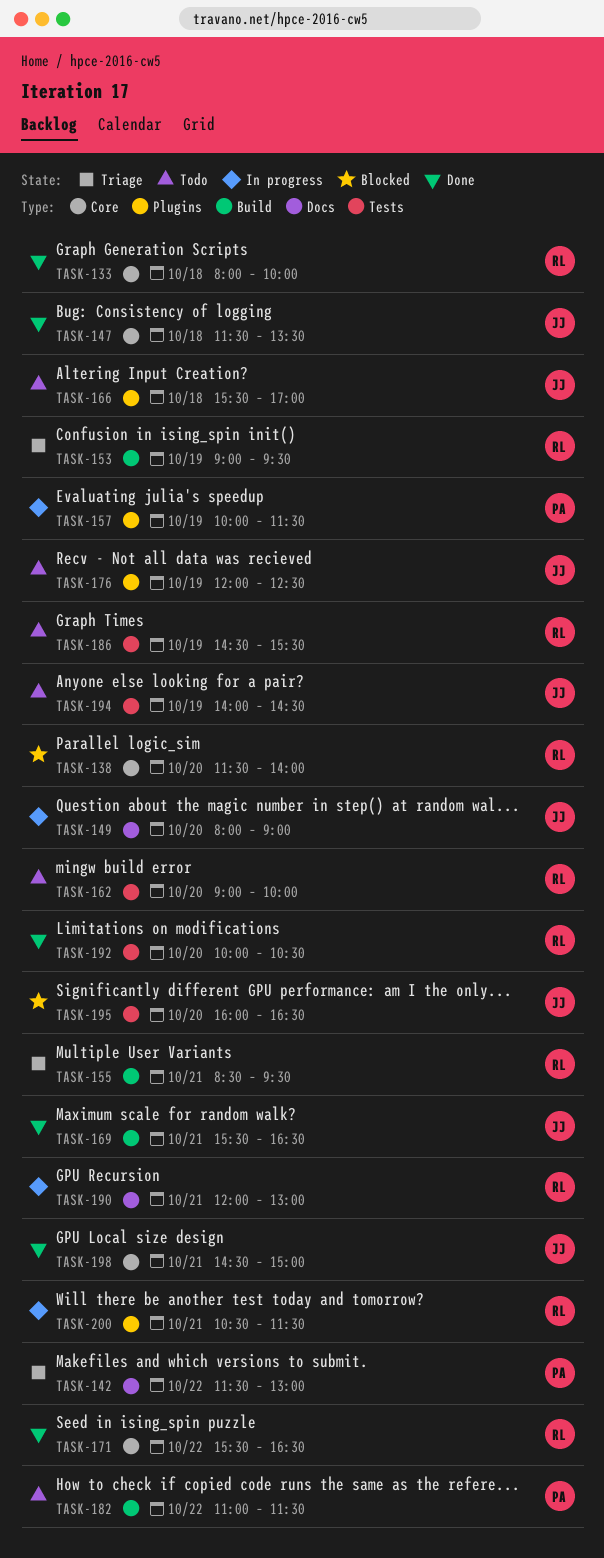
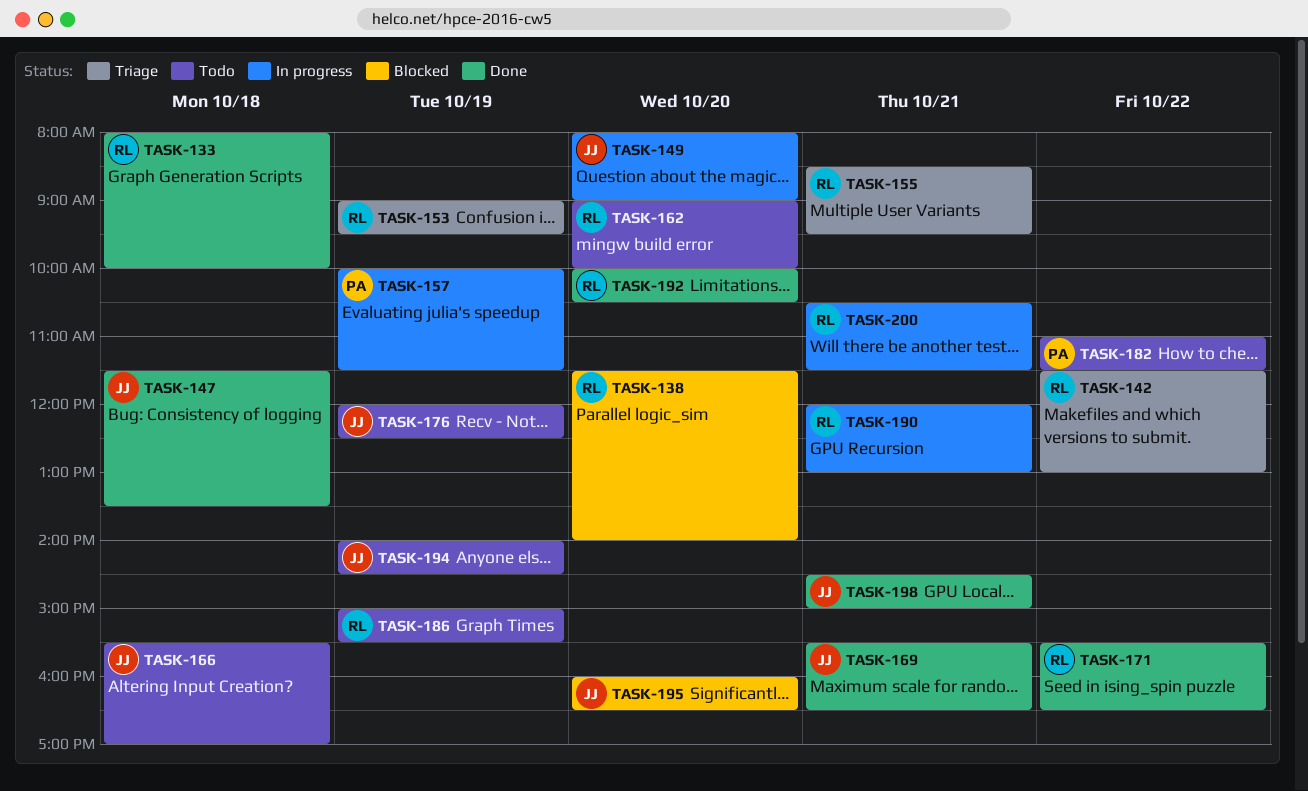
TASK-142, owner: PA -> RL
TASK-186, begins: 14:30 -> 15:00

